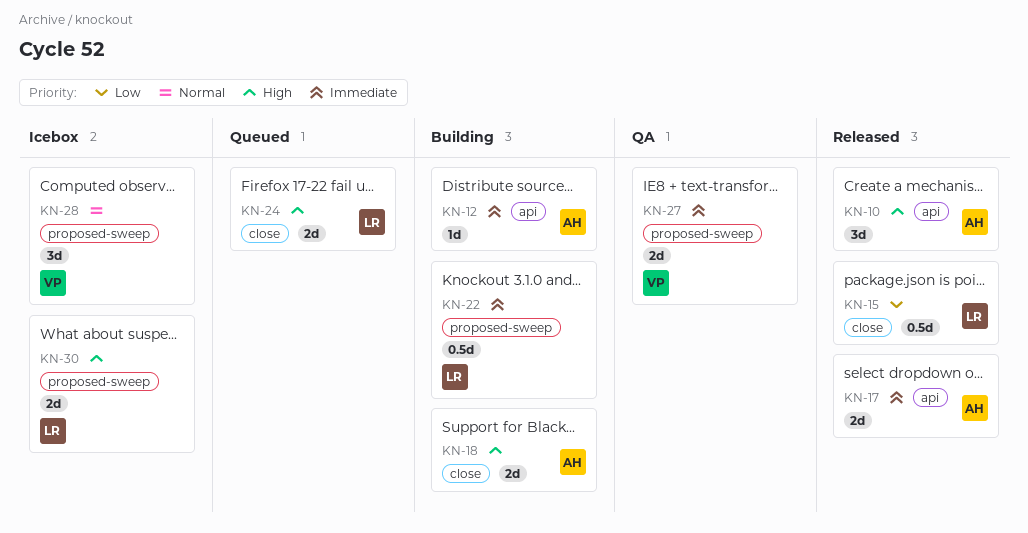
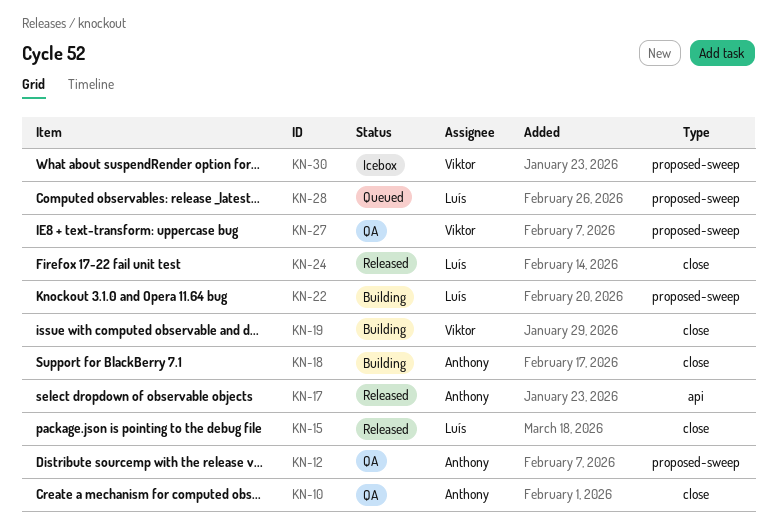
KN-10, status: Released -> QA
KN-10, label: api -> close
KN-12, status: Building -> QA
KN-12, label: api -> proposed-sweep
KN-19: none -> present
KN-24, status: Queued -> Released
KN-28, status: Icebox -> Queued
KN-28, owner: Viktor -> Luís
KN-30, owner: Luís -> Viktor

